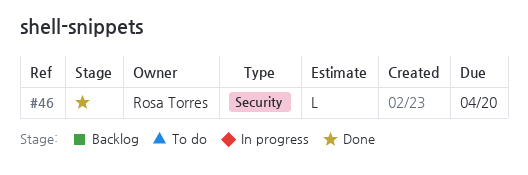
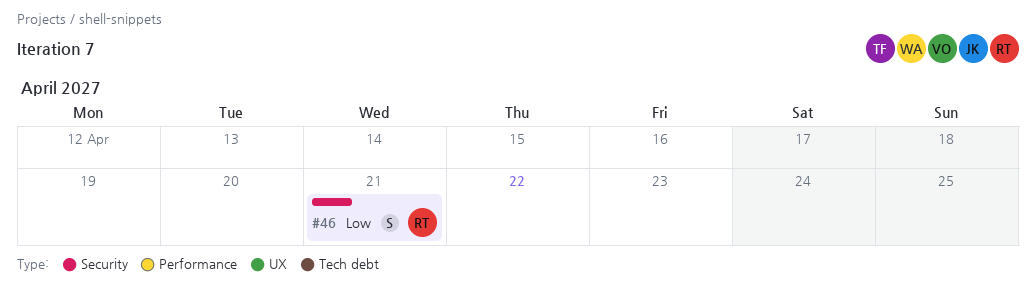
#46, estimate: L -> S
#46, due: Apr 20 -> Apr 21

